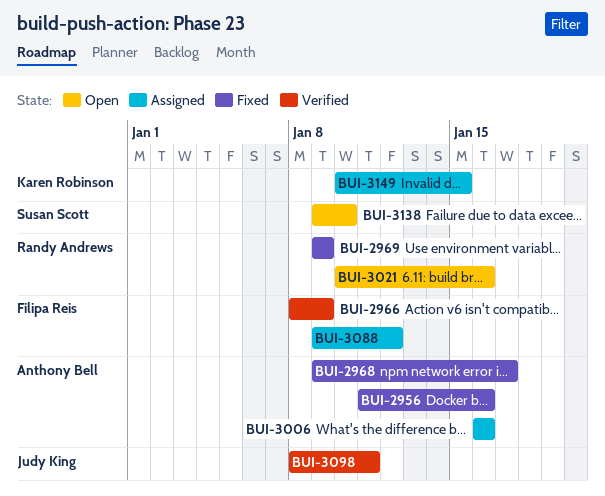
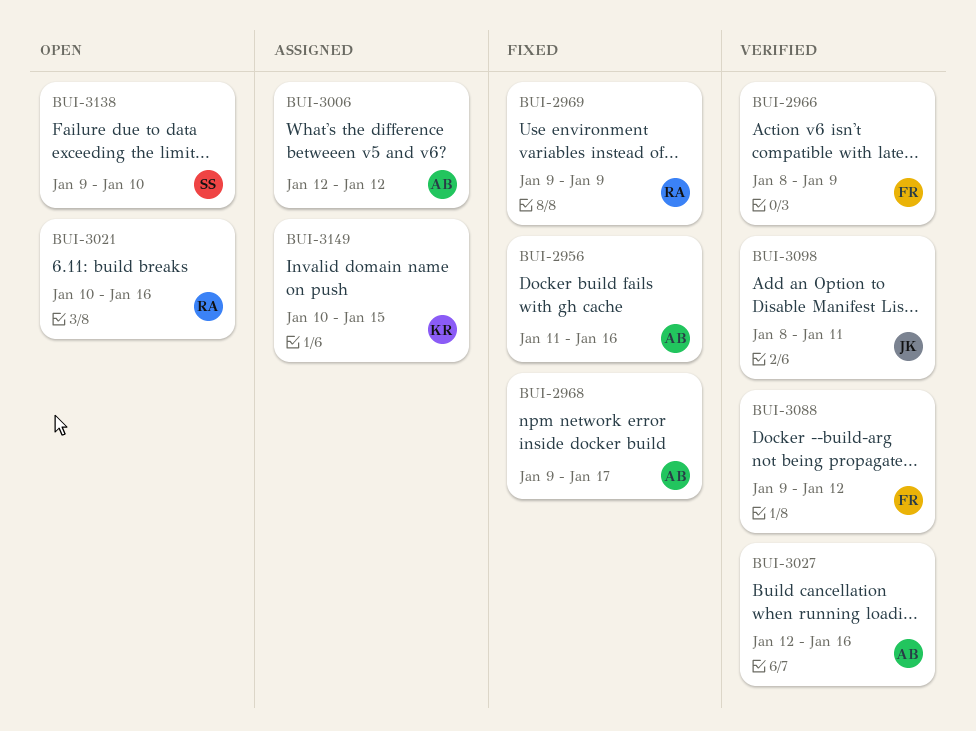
BUI-3006, start: Jan 16 -> Jan 12
BUI-3006, due: Jan 16 -> Jan 12
BUI-3027: none -> present
BUI-3088, status: Assigned -> Verified

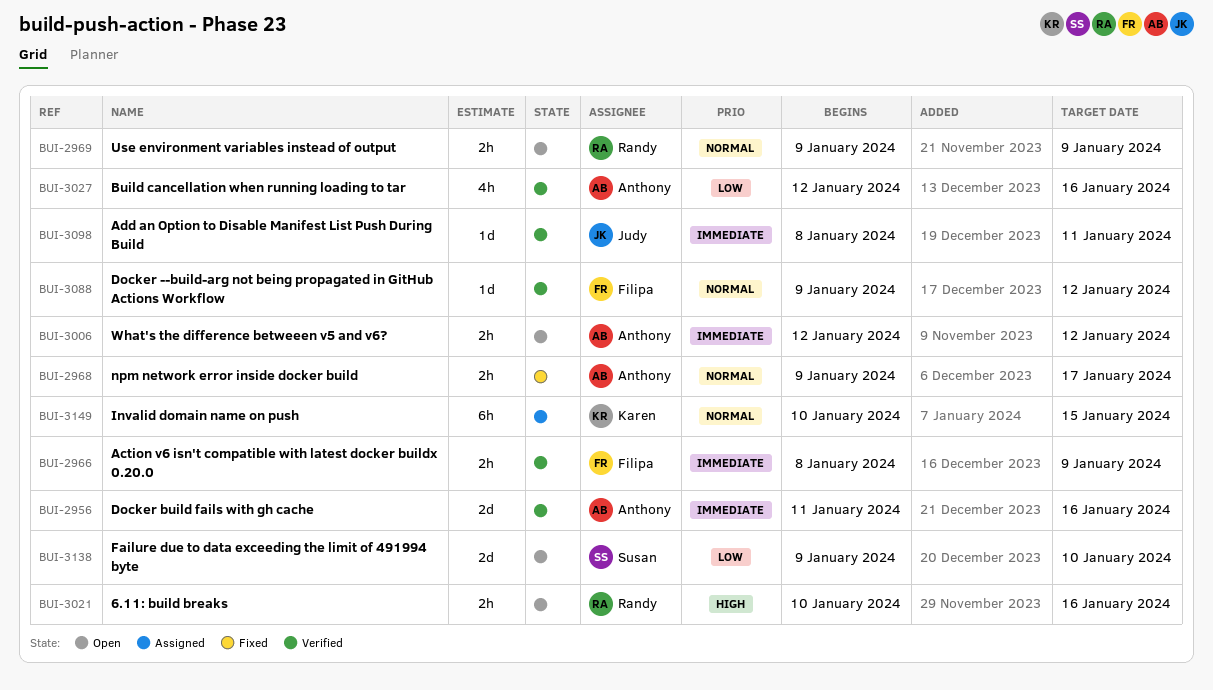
BUI-2956, status: Fixed -> Verified
BUI-2969, status: Fixed -> Open
BUI-3006, status: Assigned -> Open

